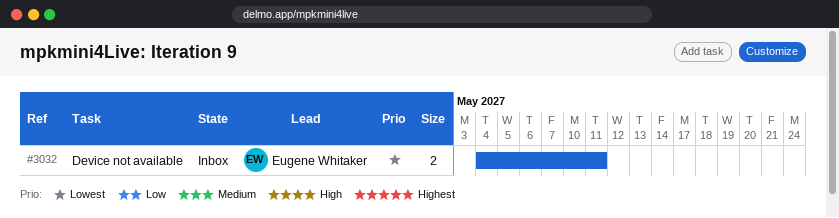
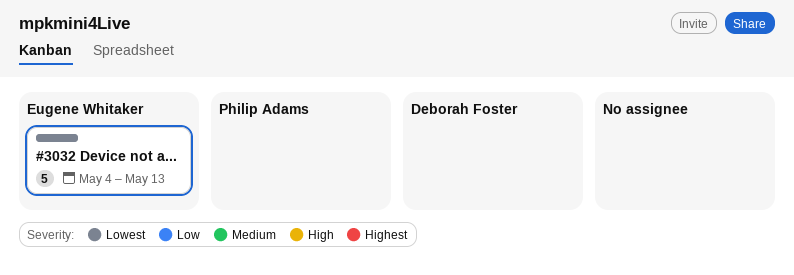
#3032, estimate: 2 -> 5
#3032, due: May 11 -> May 13

